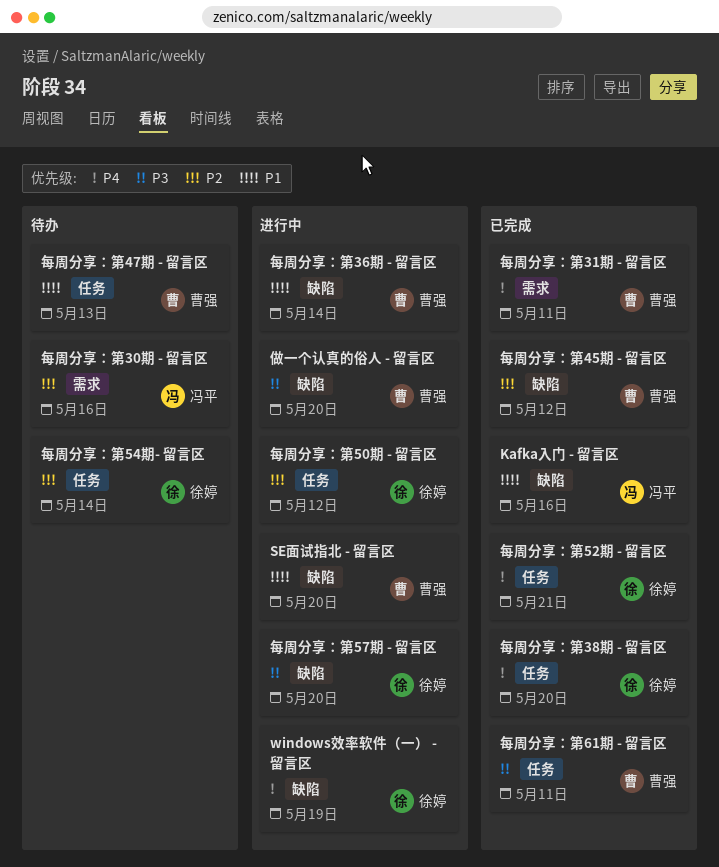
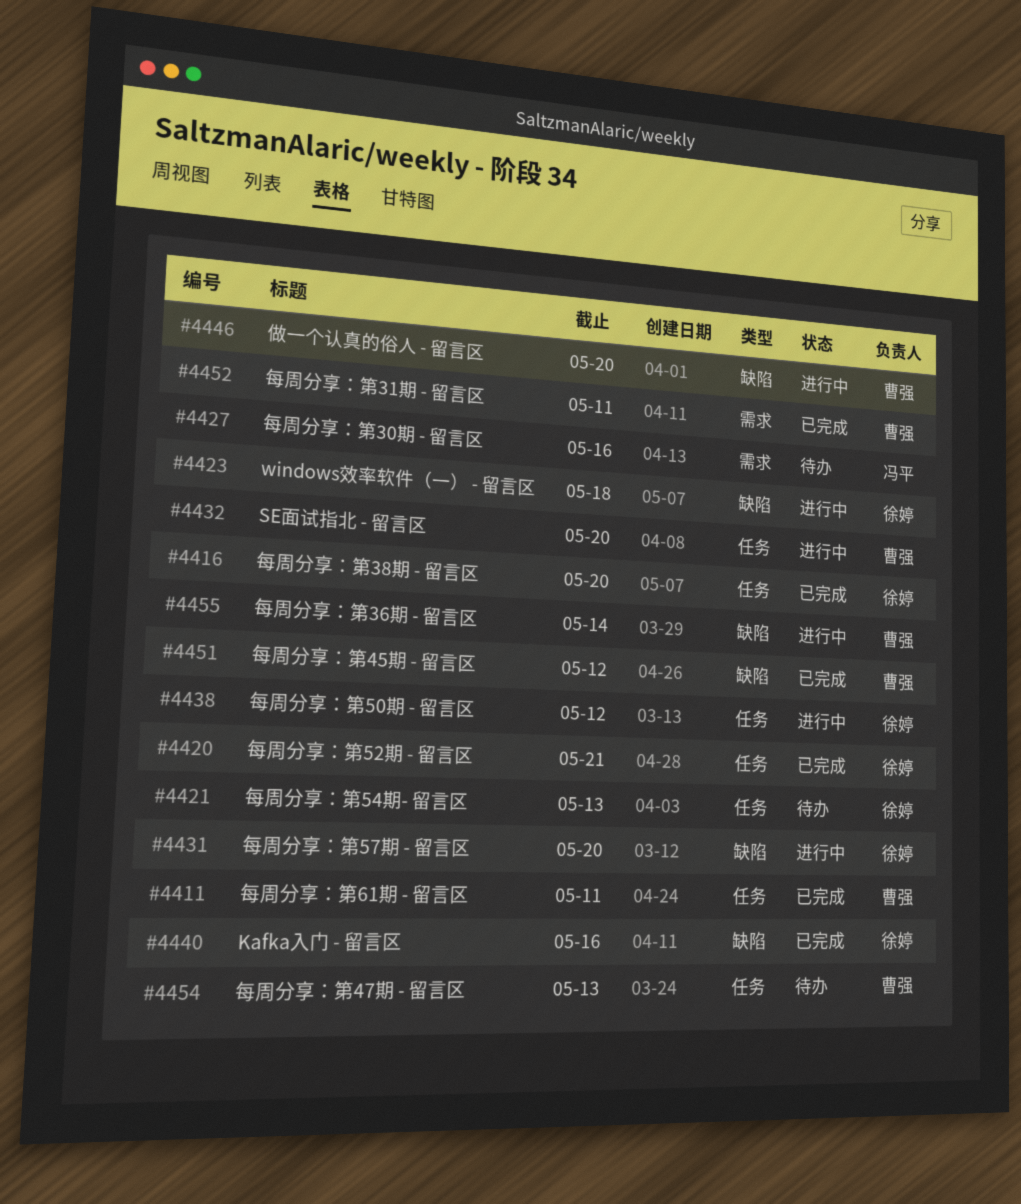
Kafka入门 - 留言区, owner: 冯平 -> 徐婷
SE面试指北 - 留言区, label: 缺陷 -> 任务
windows效率软件（一） - 留言区, due: May 19 -> May 18
每周分享：第54期- 留言区, due: May 14 -> May 13

